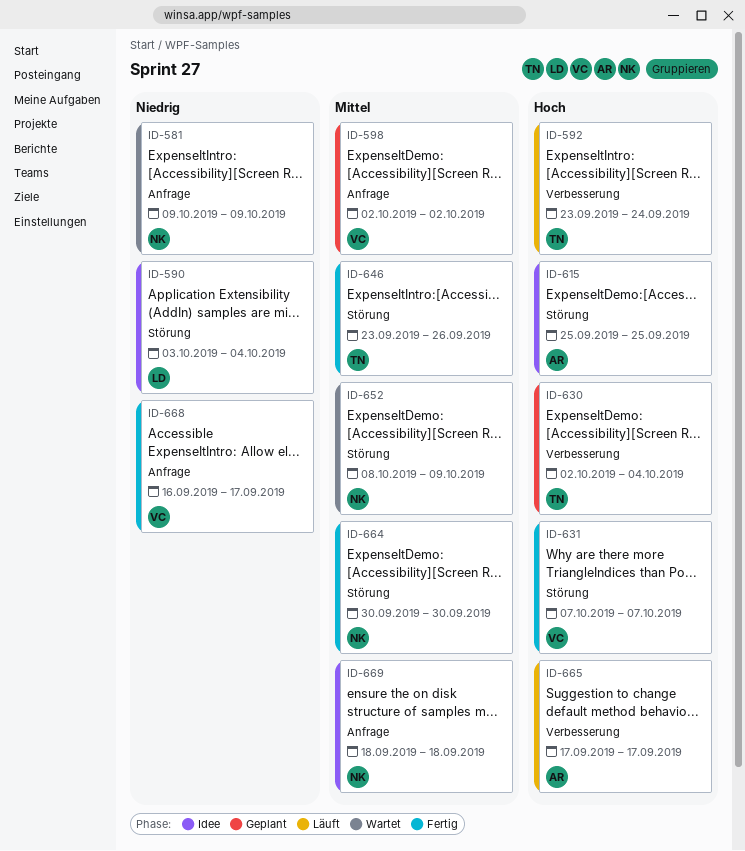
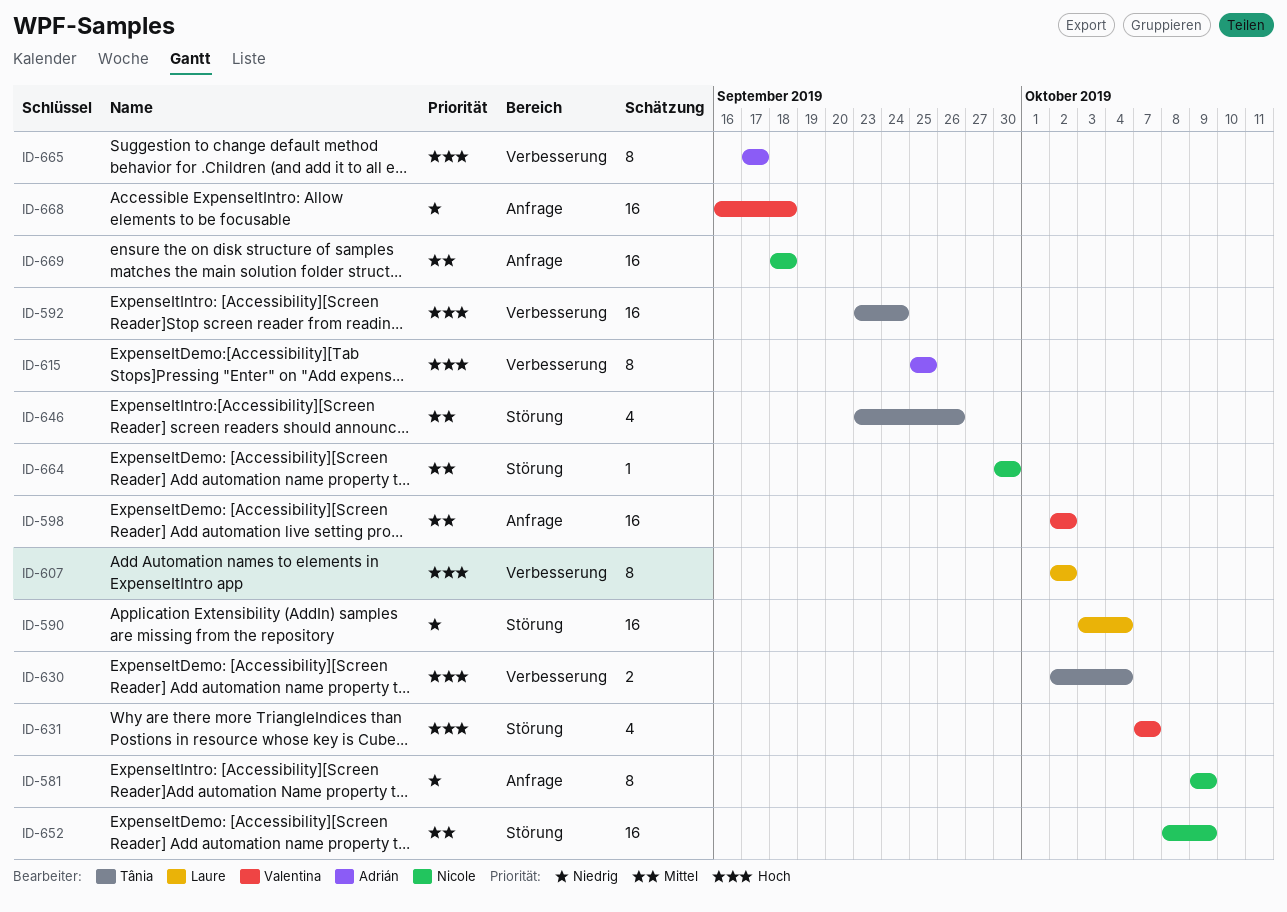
ID-607: none -> present
ID-615, label: Störung -> Verbesserung
ID-668, due: Sep 17 -> Sep 18

